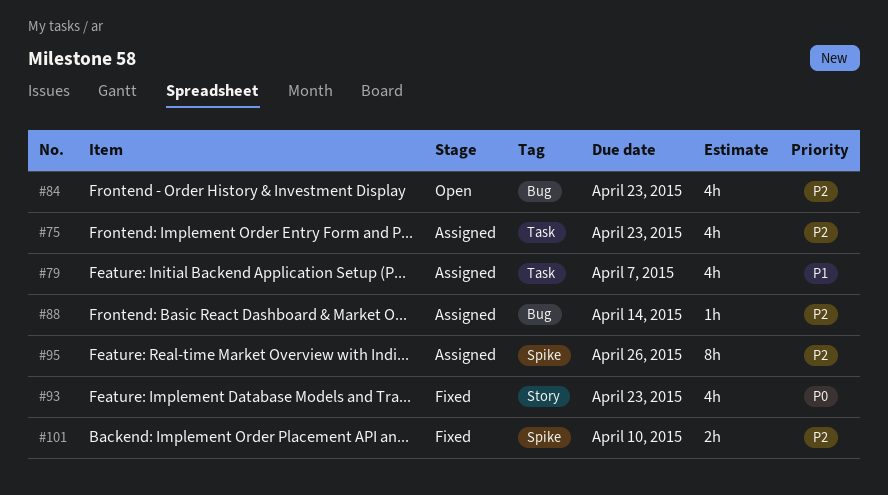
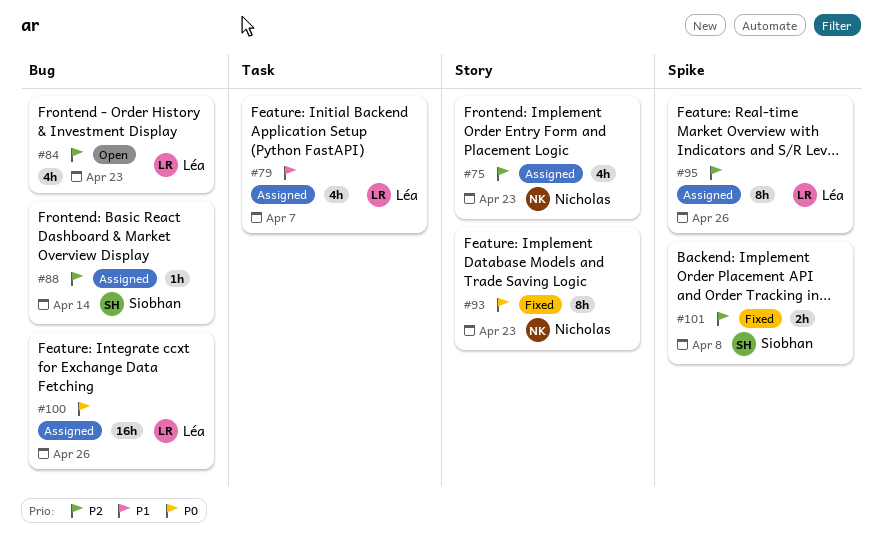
#75, label: Task -> Story
#93, estimate: 4h -> 8h
#100: none -> present
#101, due: Apr 10 -> Apr 8

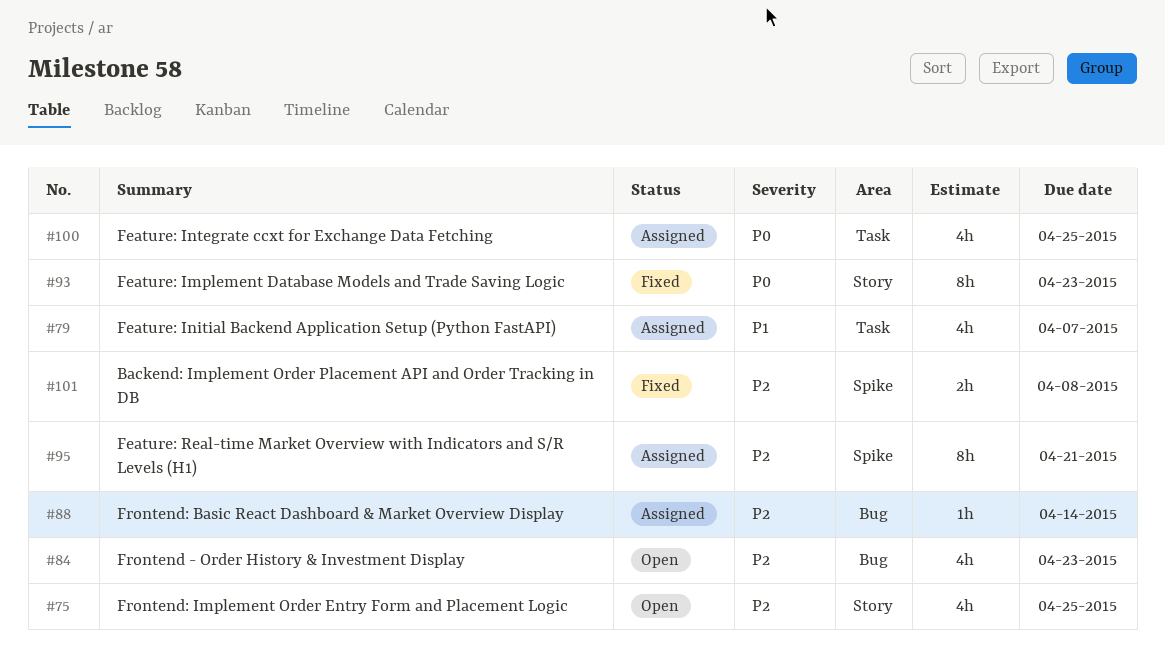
#75, status: Assigned -> Open
#75, due: Apr 23 -> Apr 25
#95, due: Apr 26 -> Apr 21
#100, label: Bug -> Task
#100, estimate: 16h -> 4h
#100, due: Apr 26 -> Apr 25

